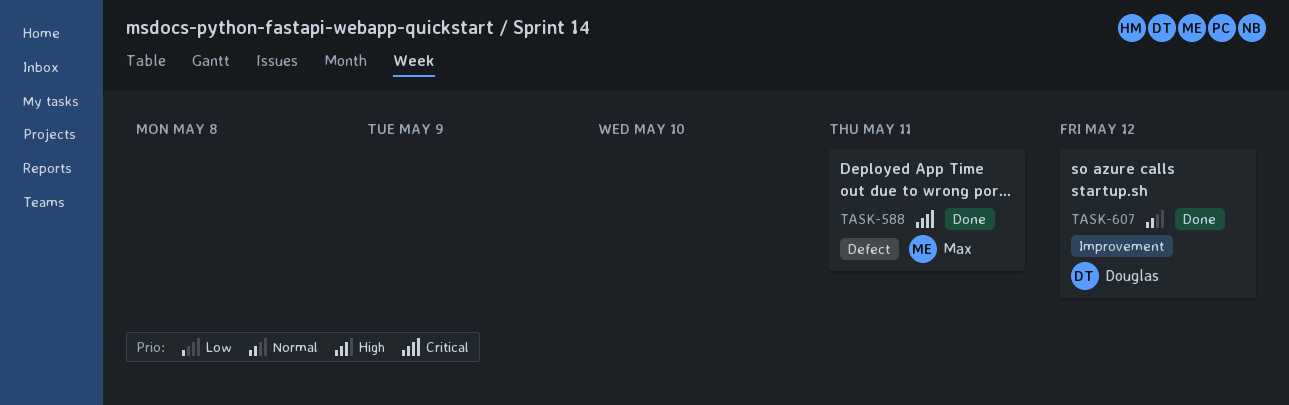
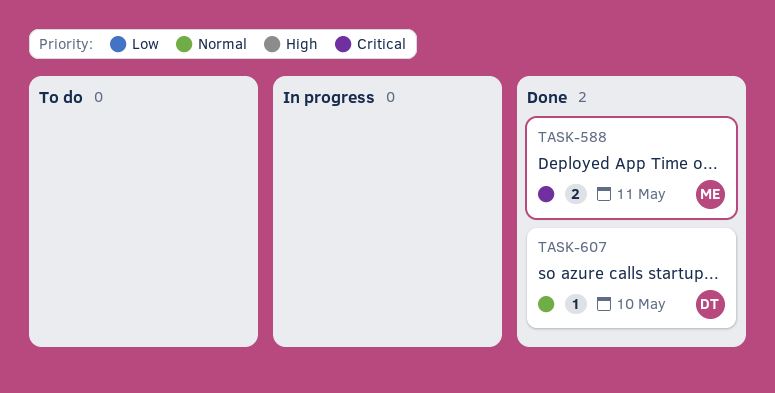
TASK-607, due: May 12 -> May 10

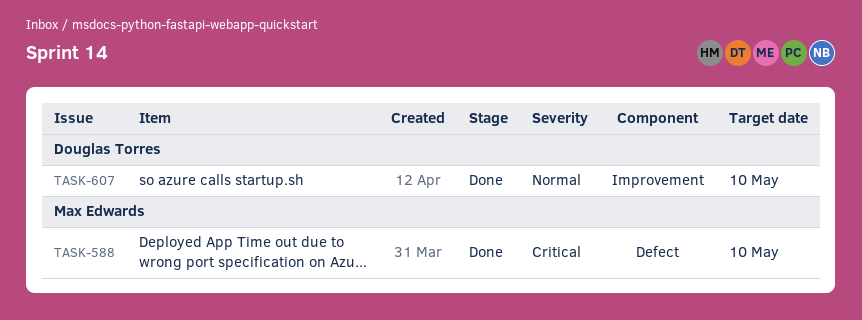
TASK-588, due: May 11 -> May 10

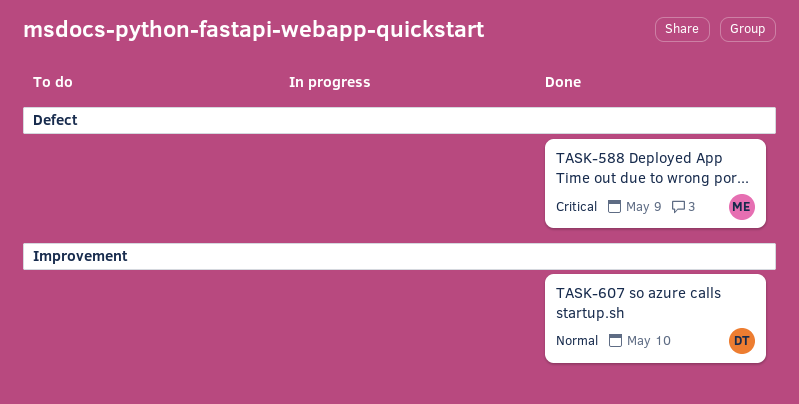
TASK-588, due: May 10 -> May 9

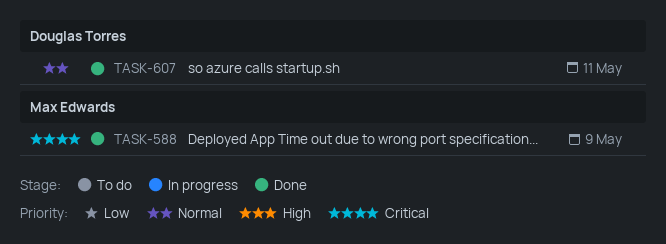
TASK-607, due: May 10 -> May 11

